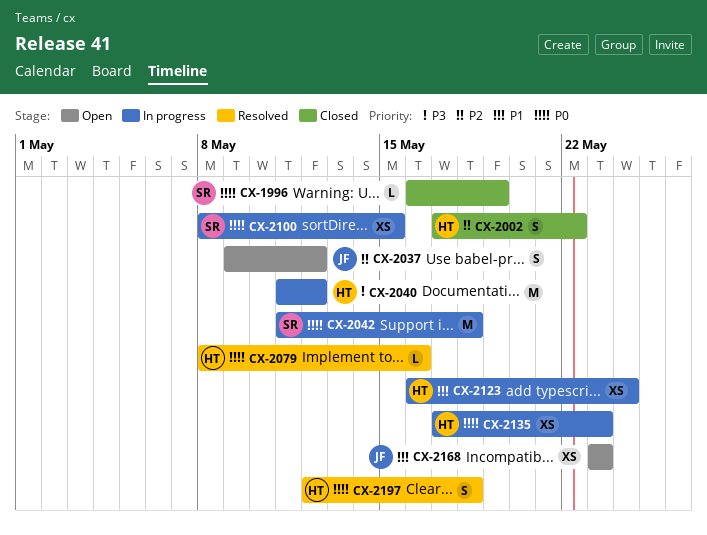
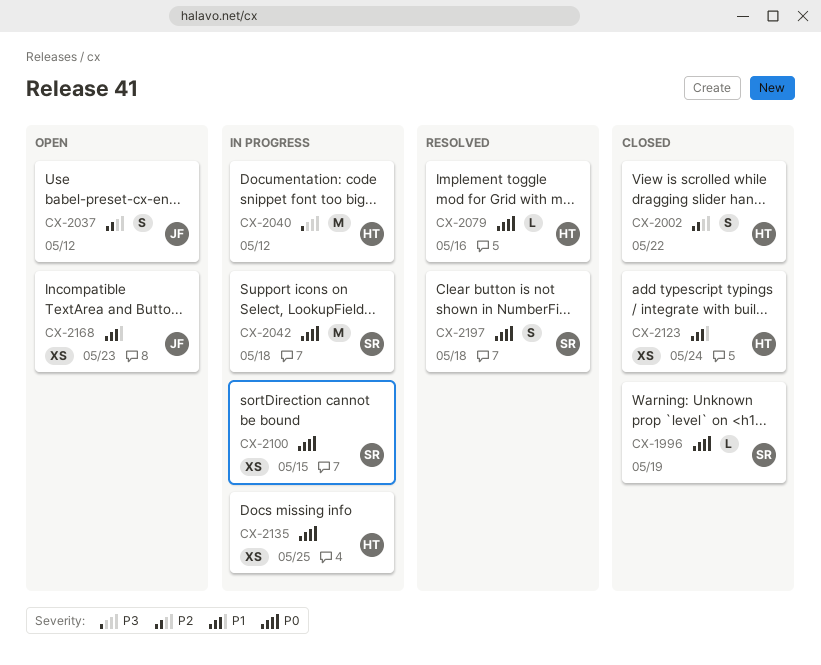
CX-2123, status: In progress -> Closed
CX-2135, due: May 23 -> May 25
CX-2197, owner: HT -> SR

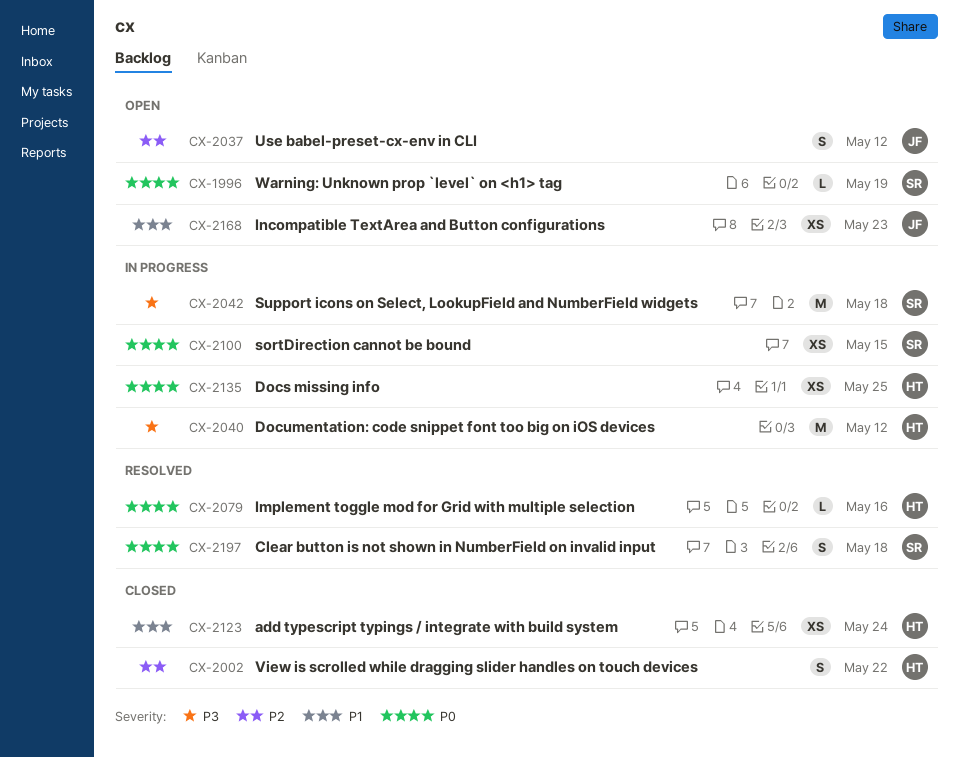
CX-1996, status: Closed -> Open
CX-2042, priority: P0 -> P3

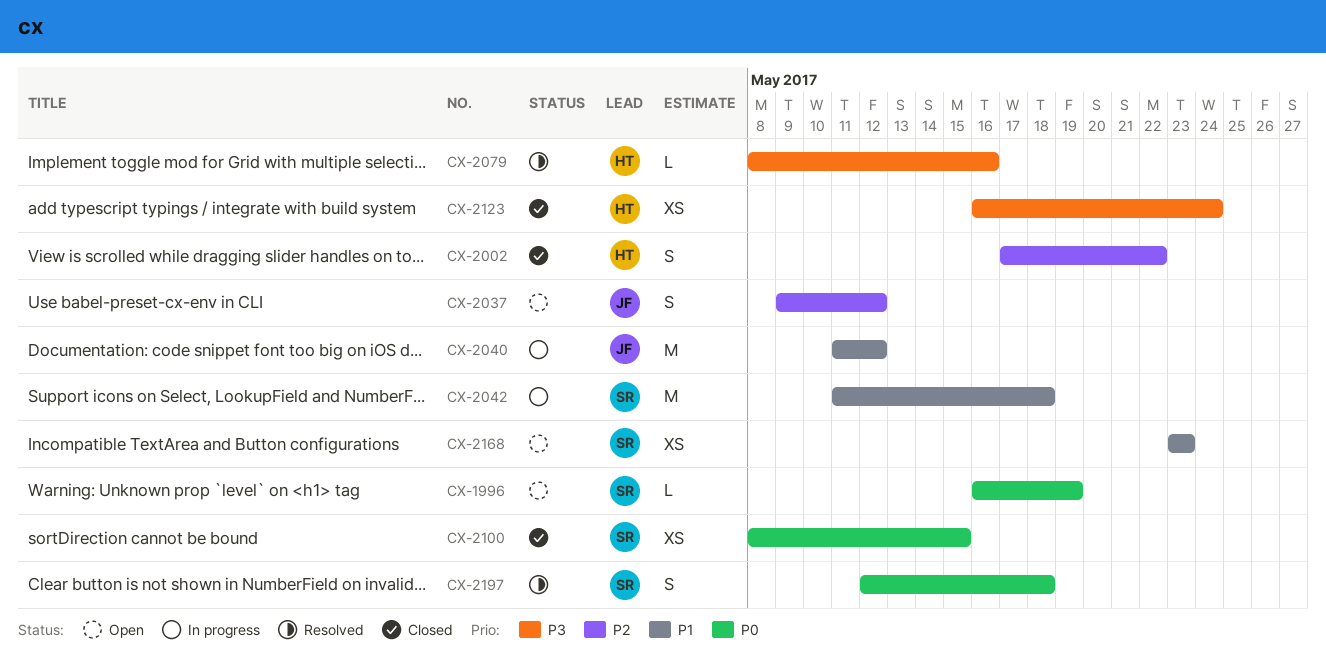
CX-2040, owner: HT -> JF
CX-2040, priority: P3 -> P1
CX-2042, priority: P3 -> P1
CX-2079, priority: P0 -> P3
CX-2100, status: In progress -> Closed
CX-2123, priority: P1 -> P3
CX-2135: present -> none
CX-2168, owner: JF -> SR

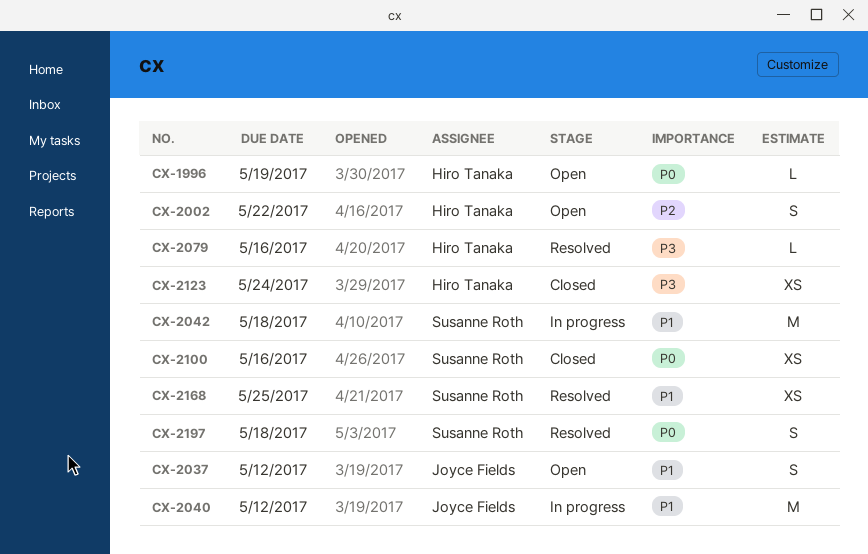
CX-1996, owner: Susanne Roth -> Hiro Tanaka
CX-2002, status: Closed -> Open
CX-2037, priority: P2 -> P1
CX-2100, due: May 15 -> May 16
CX-2168, status: Open -> Resolved
CX-2168, due: May 23 -> May 25

